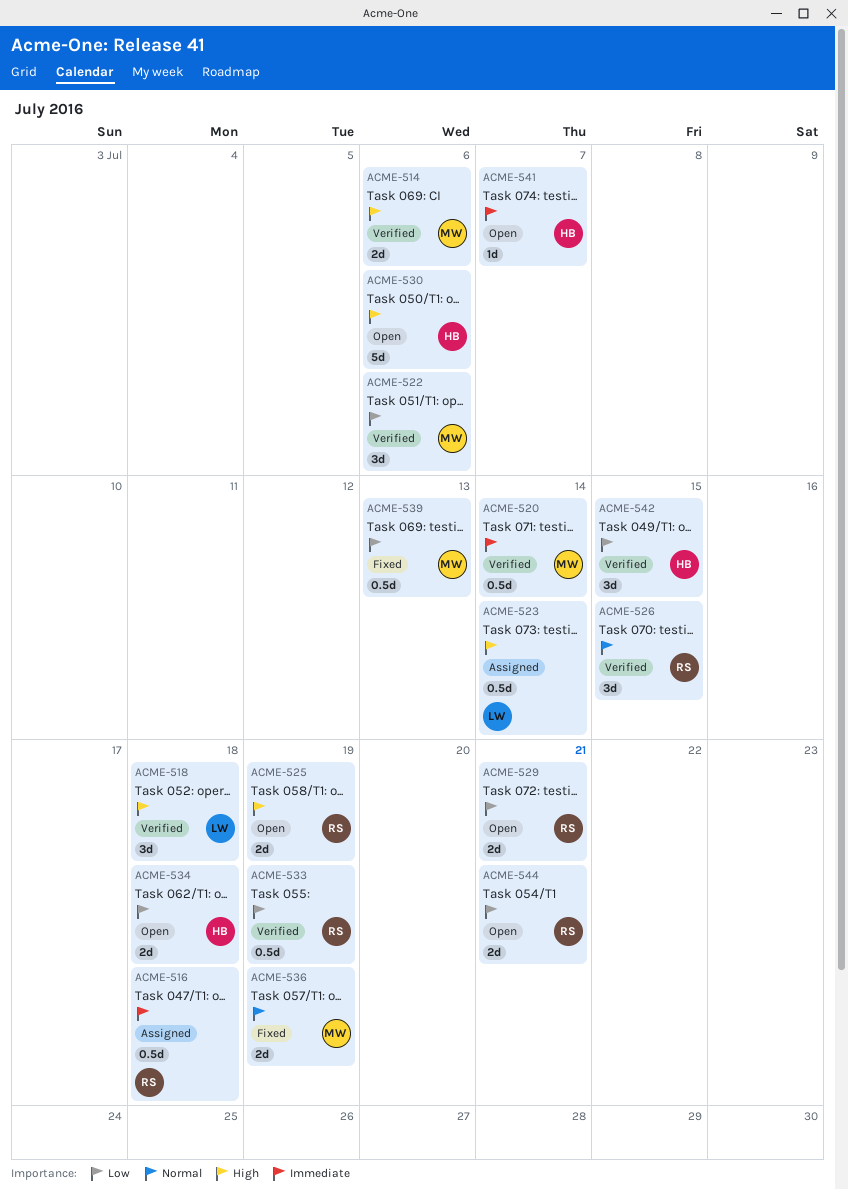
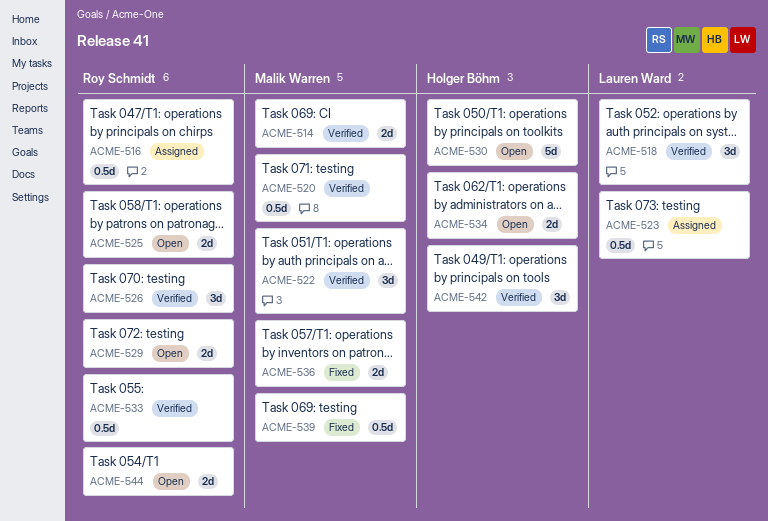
ACME-541: present -> none

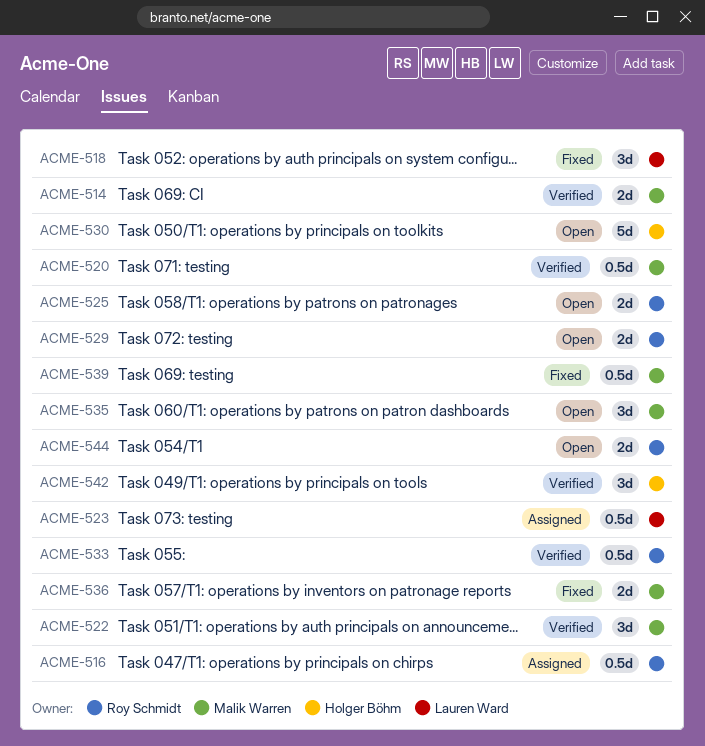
ACME-518, status: Verified -> Fixed
ACME-526: present -> none
ACME-534: present -> none
ACME-535: none -> present

